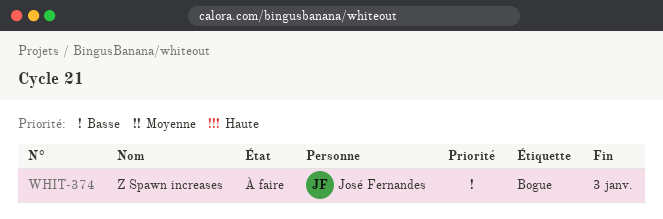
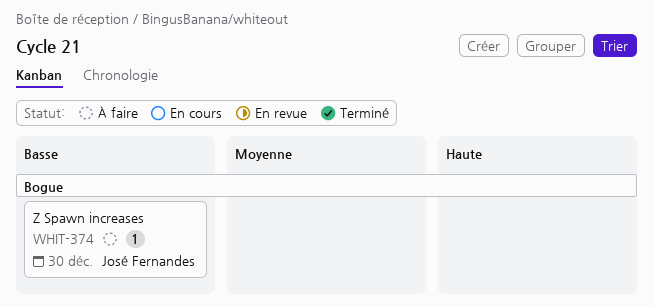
WHIT-374, due: Jan 3 -> Dec 30

